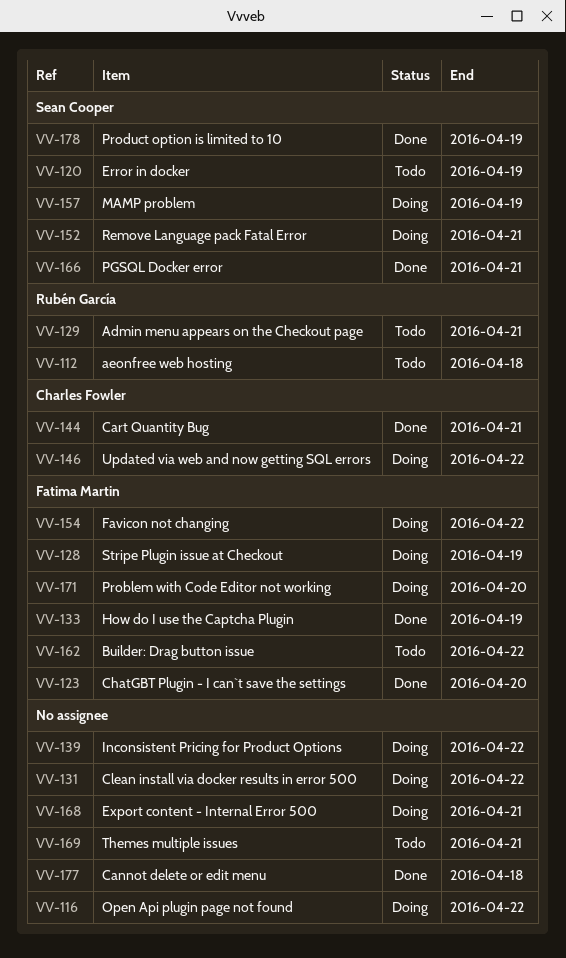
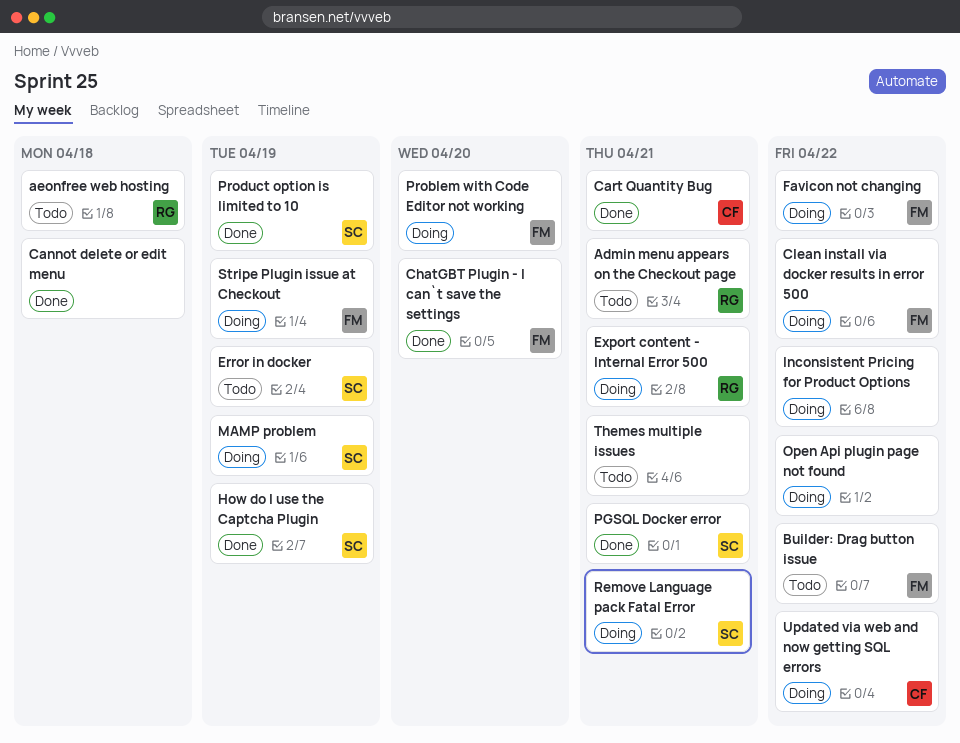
Clean install via docker results in error 500, owner: none -> Fatima Martin
Export content - Internal Error 500, owner: none -> Rubén García
How do I use the Captcha Plugin, owner: Fatima Martin -> Sean Cooper

